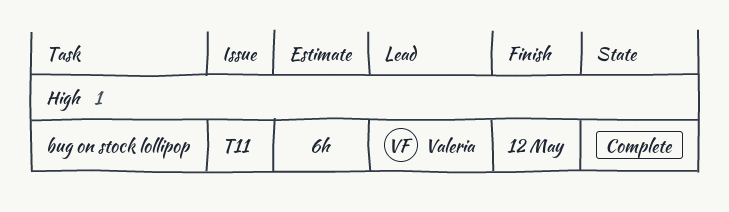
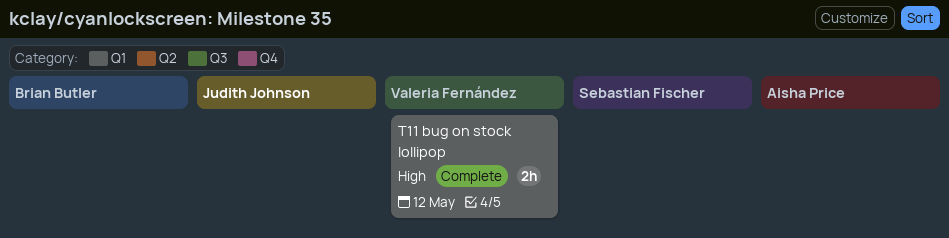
T11, estimate: 6h -> 2h

